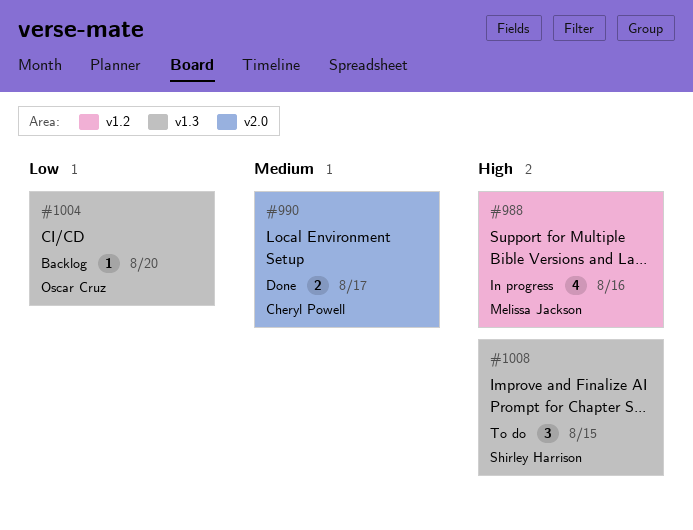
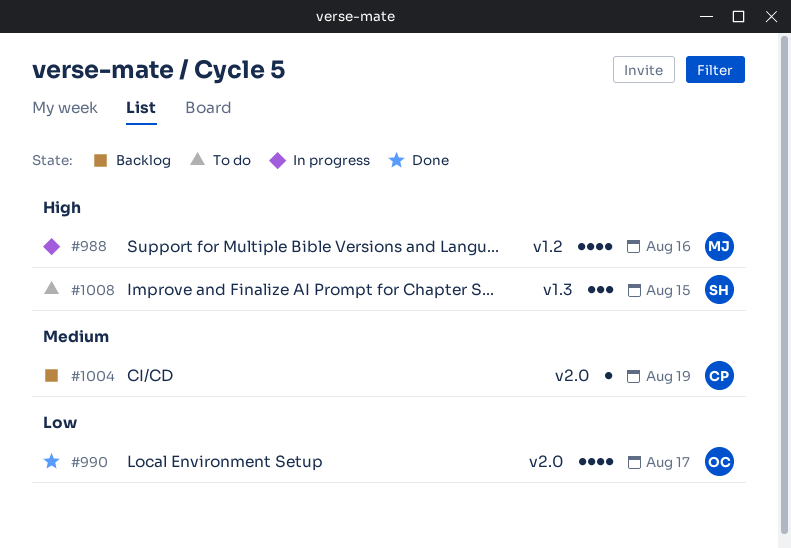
#990, owner: Cheryl Powell -> Oscar Cruz
#990, priority: Medium -> Low
#990, estimate: 2 -> 4
#1004, owner: Oscar Cruz -> Cheryl Powell
#1004, priority: Low -> Medium
#1004, label: v1.3 -> v2.0
#1004, due: Aug 20 -> Aug 19

